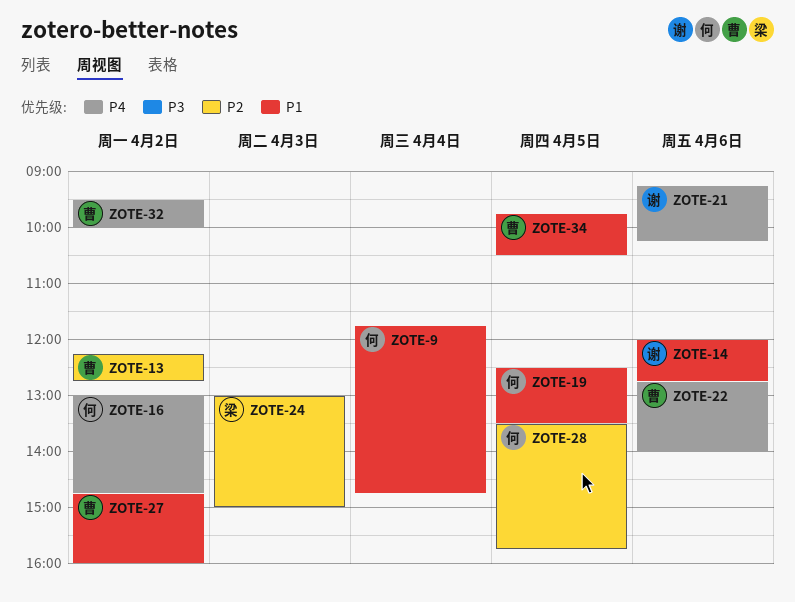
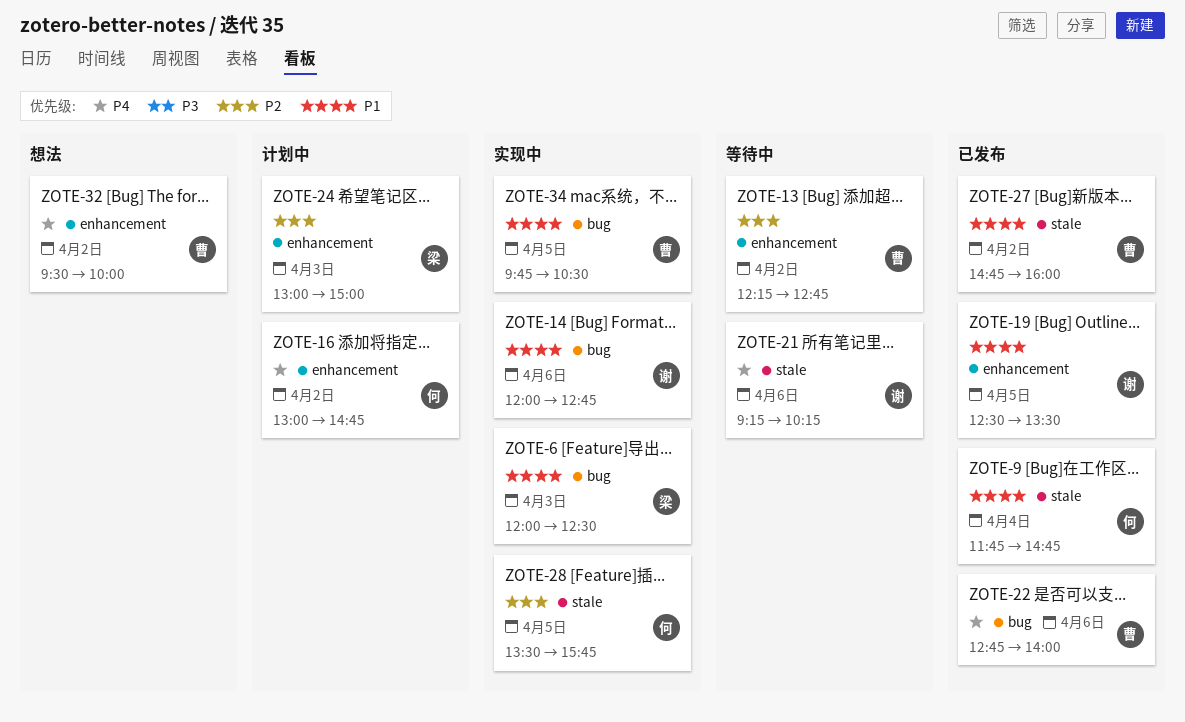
ZOTE-6: none -> present
ZOTE-19, owner: 何 -> 谢

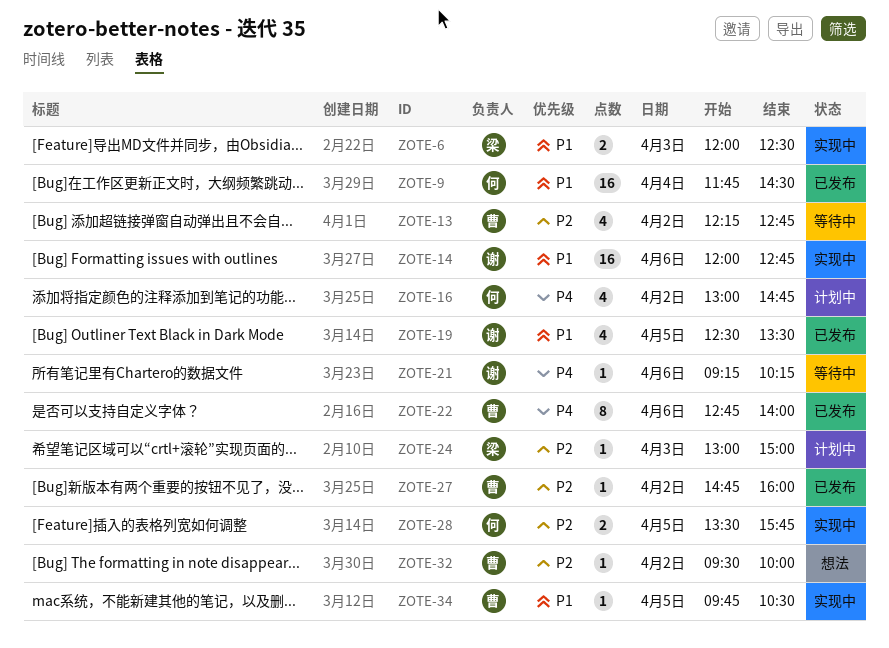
ZOTE-9, ends: 14:45 -> 14:30
ZOTE-27, priority: P1 -> P2
ZOTE-32, priority: P4 -> P2

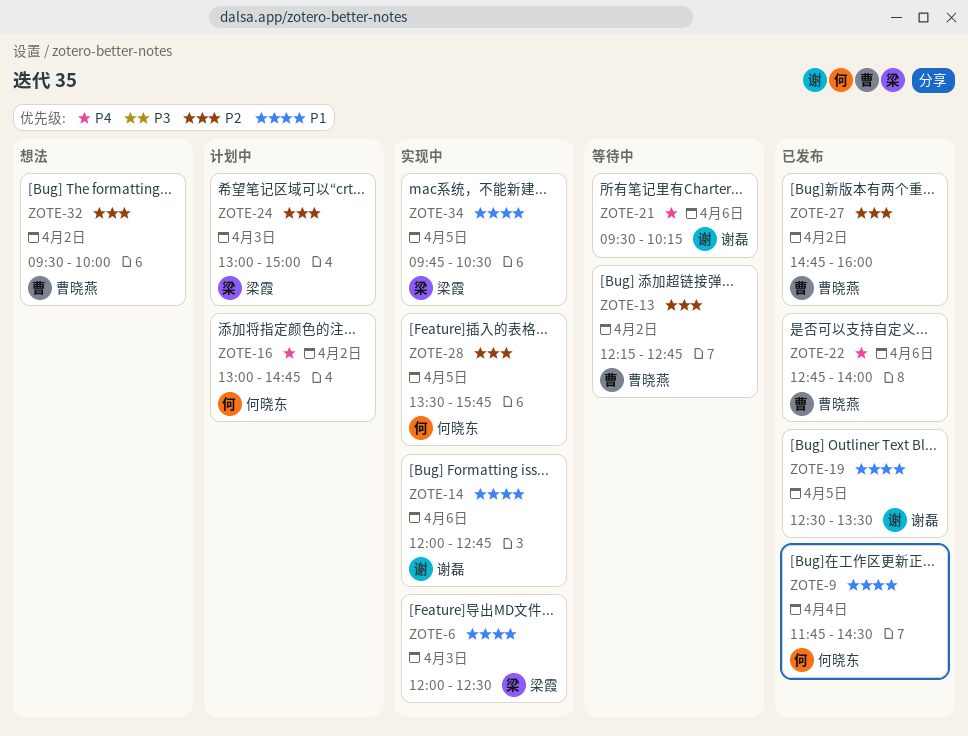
ZOTE-21, begins: 09:15 -> 09:30
ZOTE-34, owner: 曹晓燕 -> 梁霞

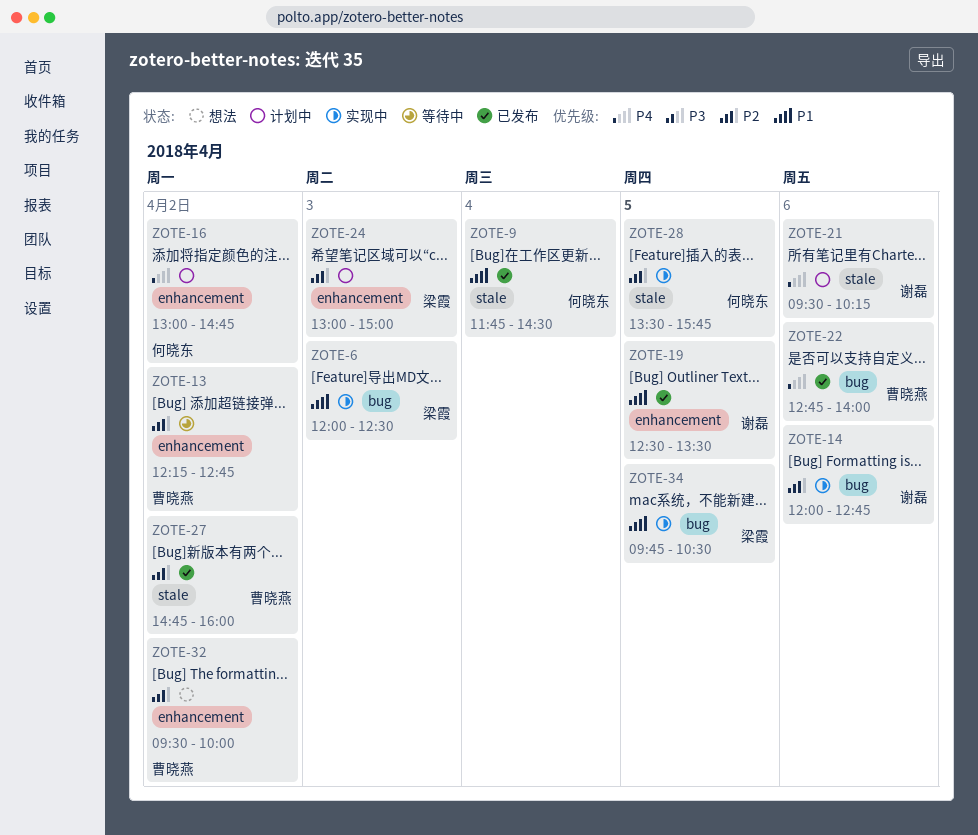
ZOTE-14, priority: P1 -> P2
ZOTE-21, status: 等待中 -> 计划中

